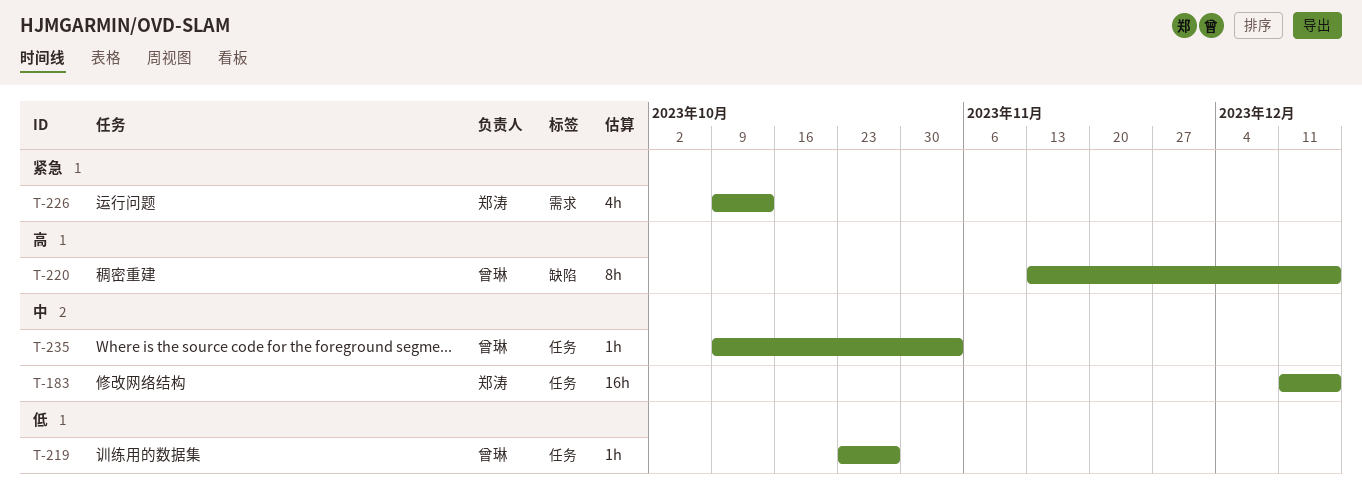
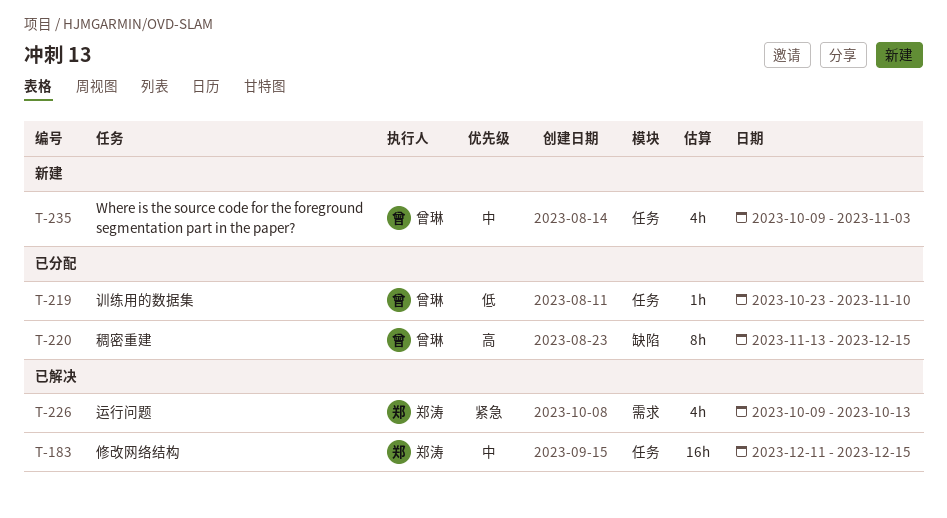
T-219, due: Oct 27 -> Nov 10
T-235, estimate: 1h -> 4h

